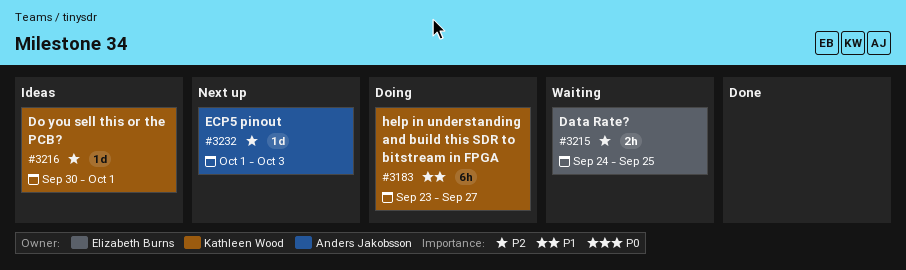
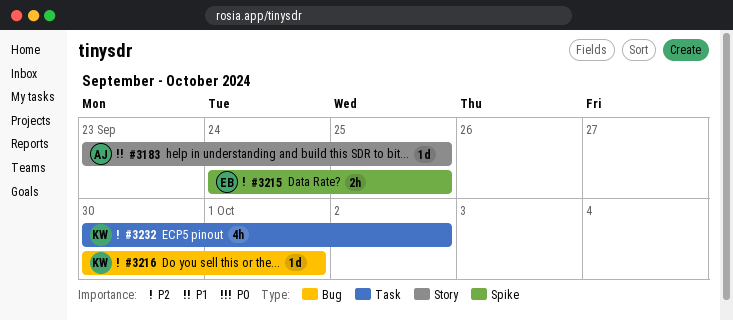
#3183, owner: Kathleen Wood -> Anders Jakobsson
#3183, estimate: 6h -> 1d
#3183, due: Sep 27 -> Sep 25
#3232, owner: Anders Jakobsson -> Kathleen Wood
#3232, estimate: 1d -> 4h
#3232, start: Oct 1 -> Sep 30
#3232, due: Oct 3 -> Oct 2

